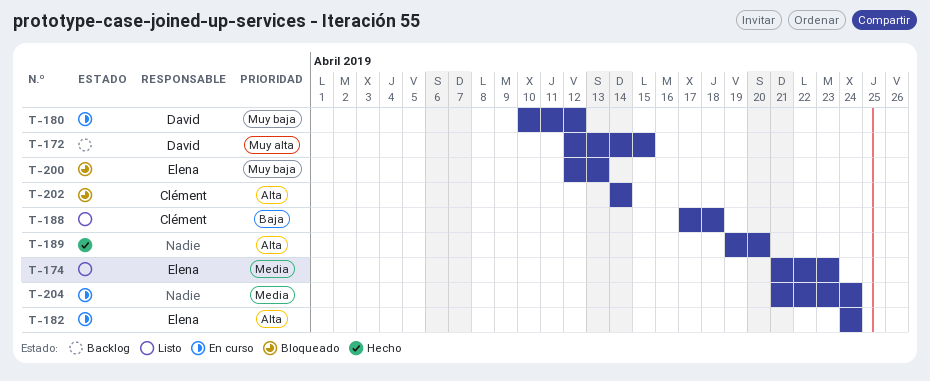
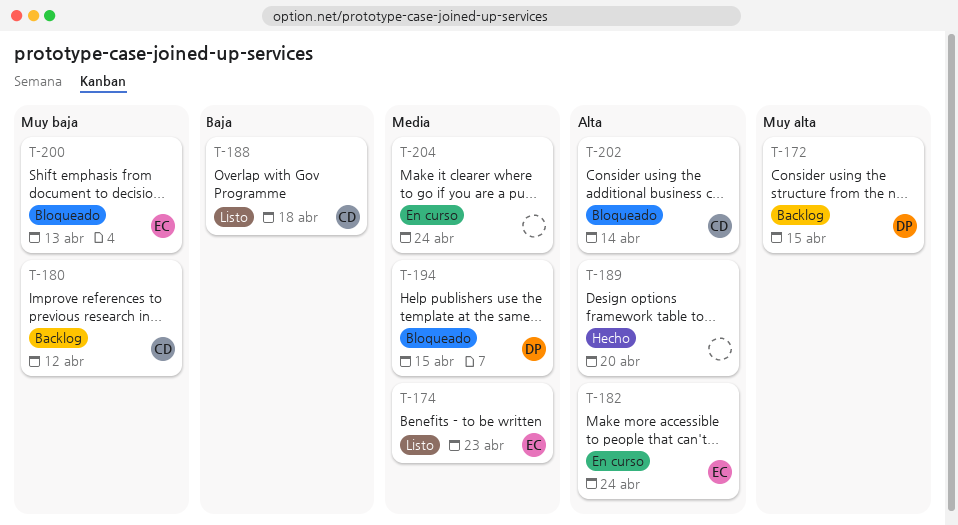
T-180, status: En curso -> Backlog
T-180, owner: David -> Clément
T-194: none -> present

